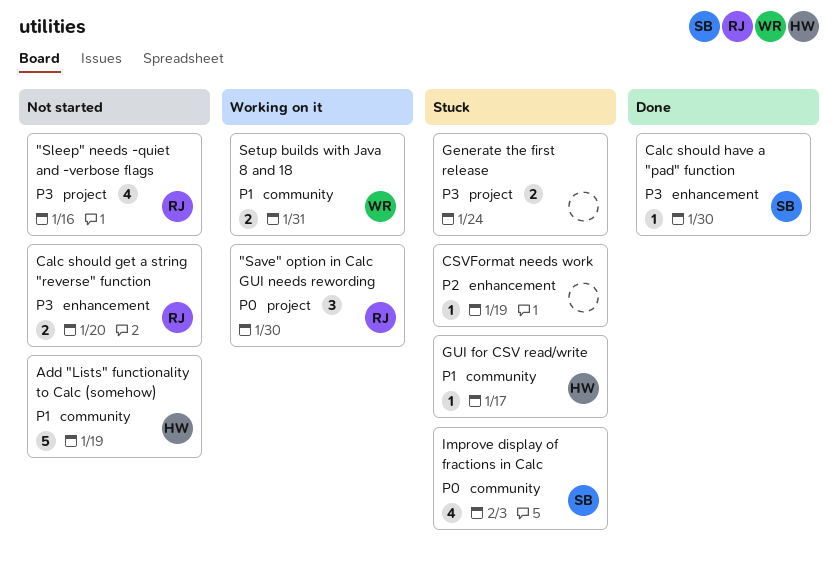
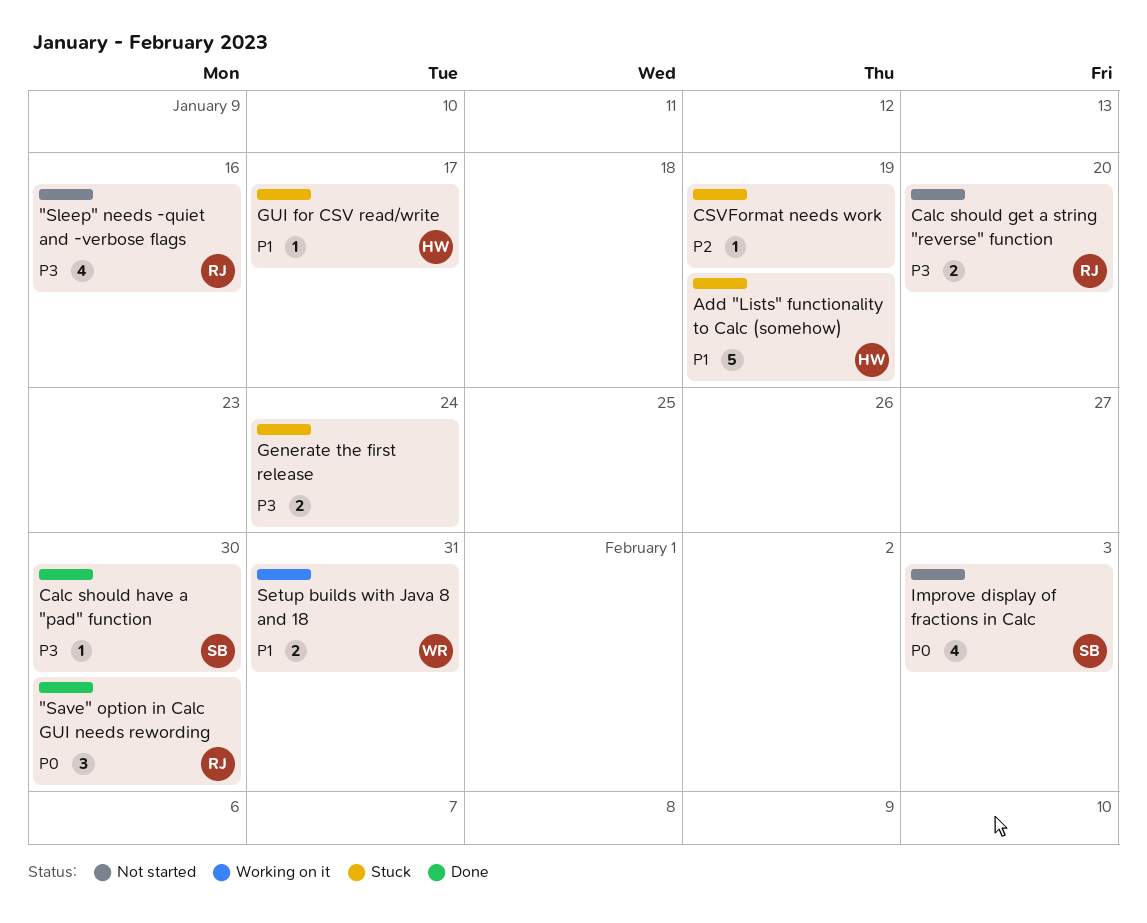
"Save" option in Calc GUI needs rewording, status: Working on it -> Done
Add "Lists" functionality to Calc (somehow), status: Not started -> Stuck
Improve display of fractions in Calc, status: Stuck -> Not started

